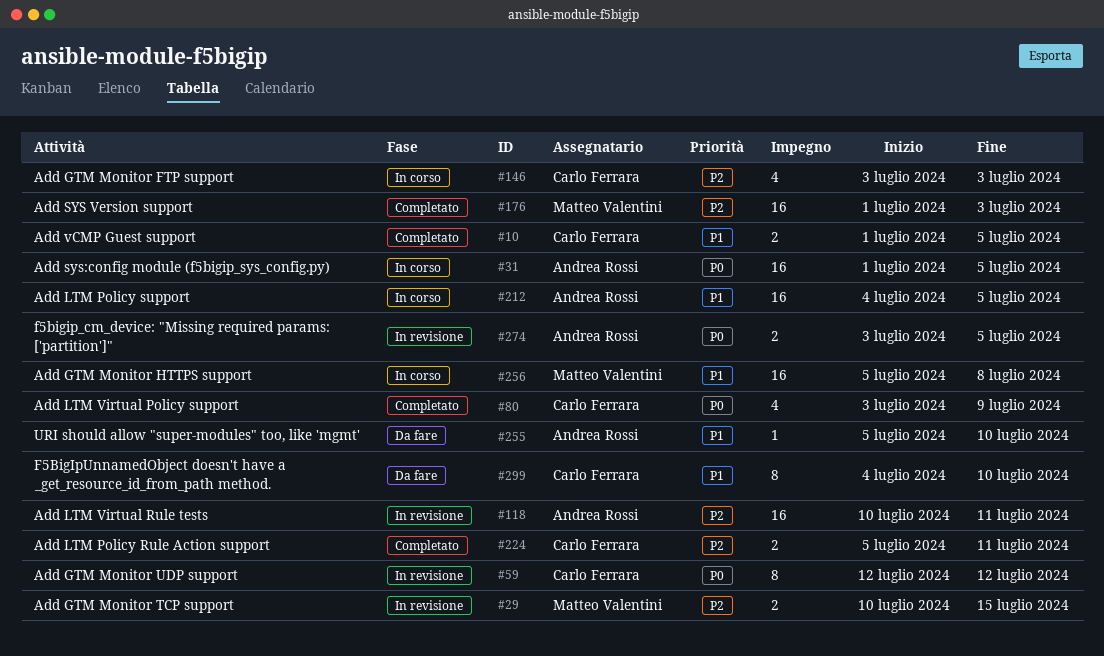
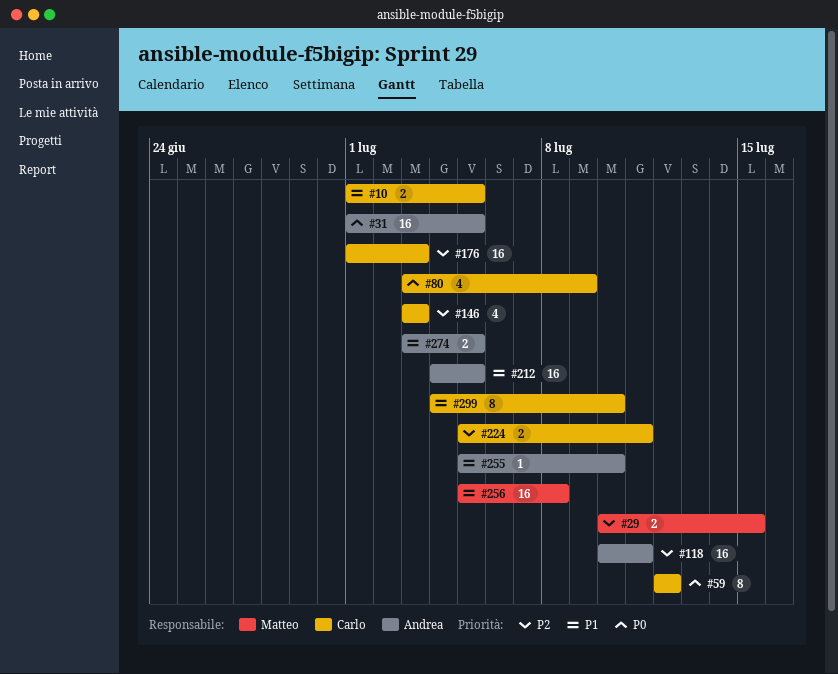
#176, owner: Matteo Valentini -> Carlo Ferrara
#274, priority: P0 -> P1

